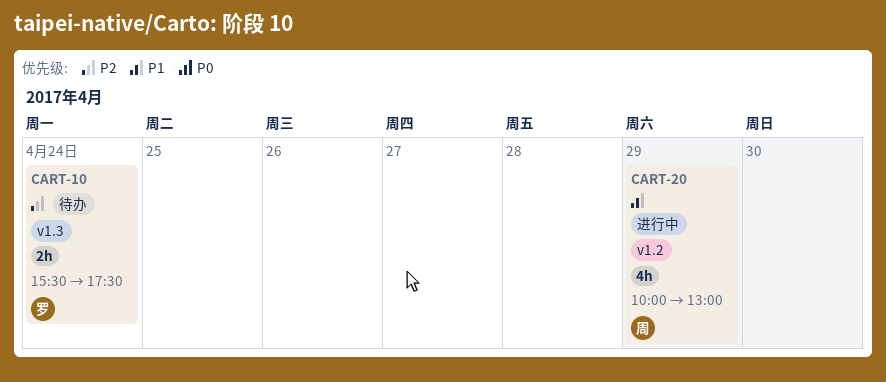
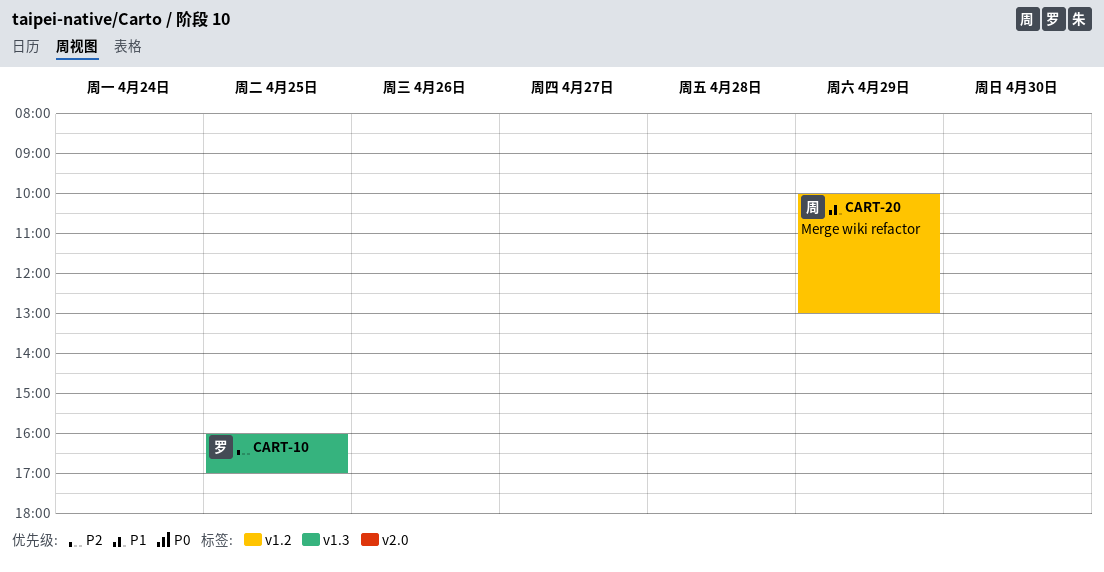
CART-10, day: Apr 24 -> Apr 25
CART-10, begins: 15:30 -> 16:00
CART-10, ends: 17:30 -> 17:00

